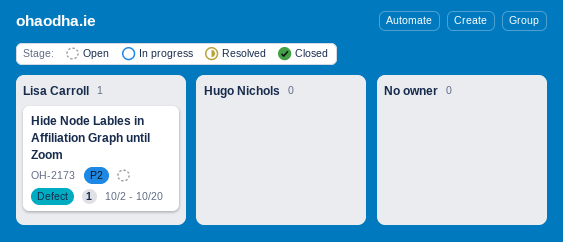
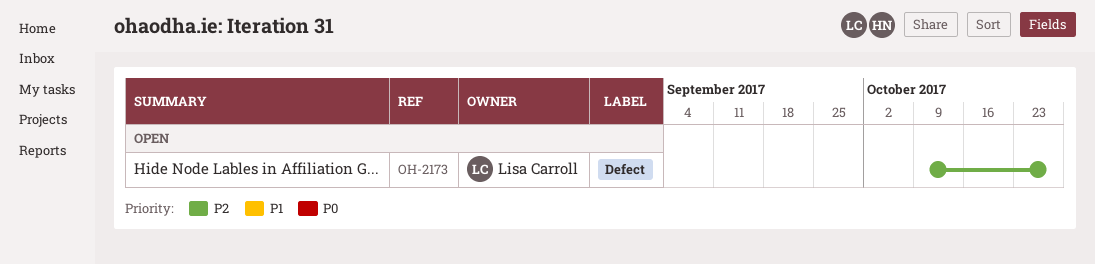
OH-2173, start: Oct 2 -> Oct 9
OH-2173, due: Oct 20 -> Oct 27

